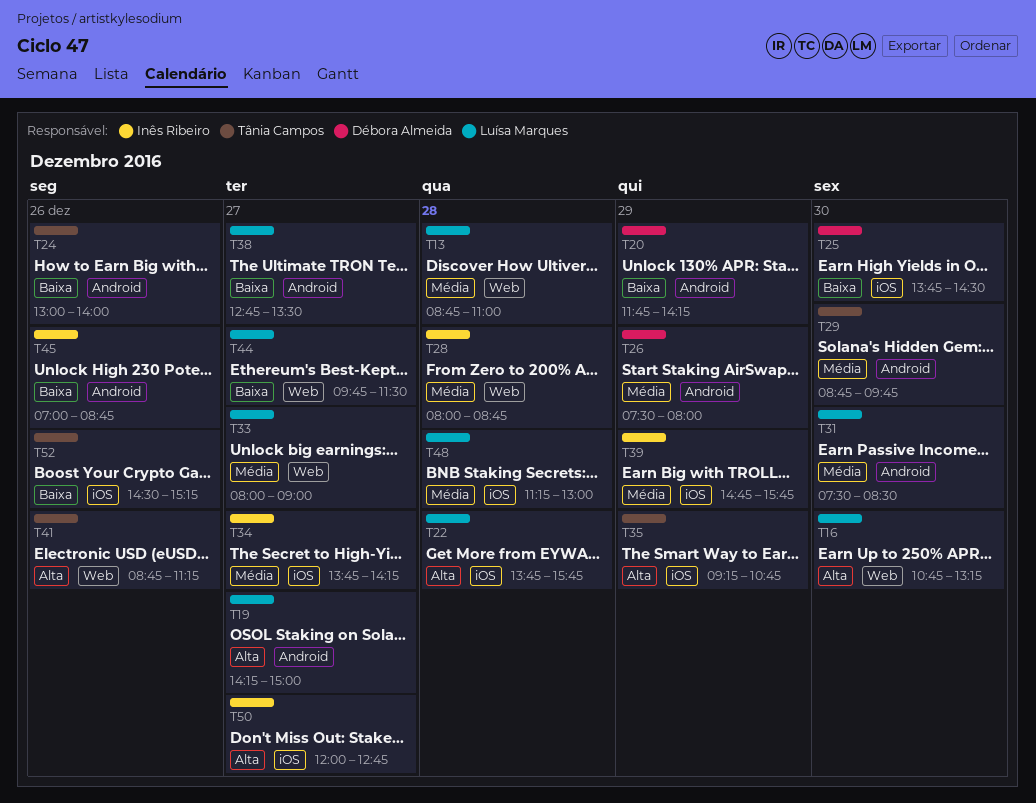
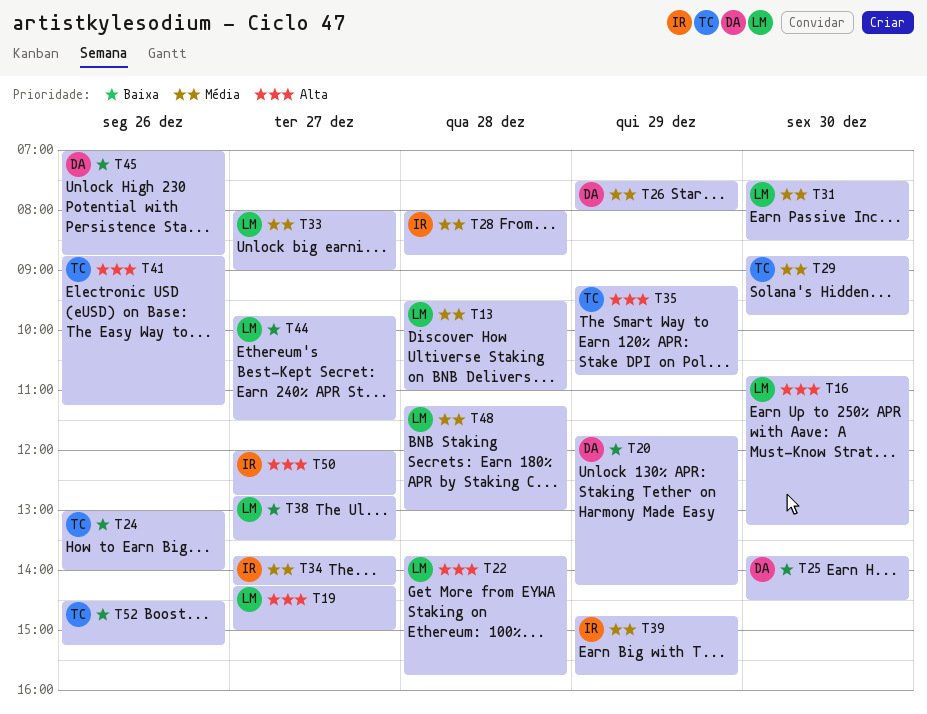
T13, begins: 08:45 -> 09:30
T45, owner: Inês Ribeiro -> Débora Almeida

